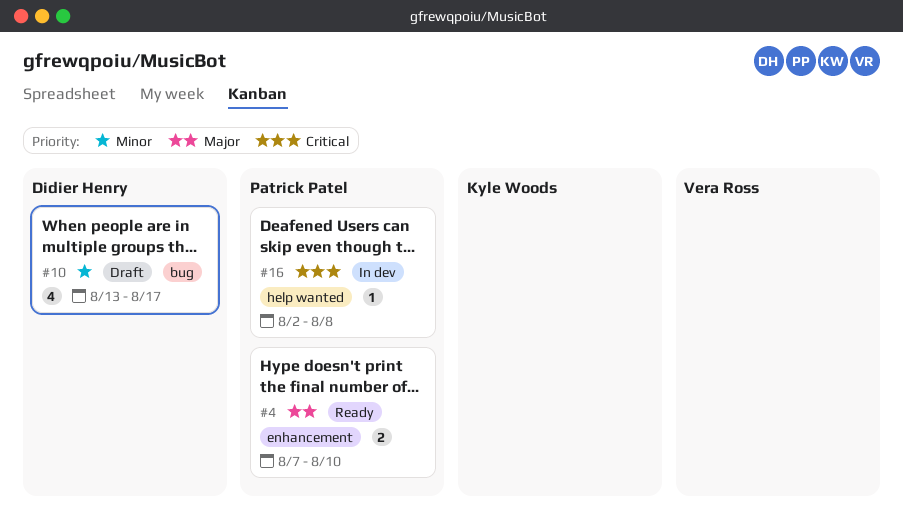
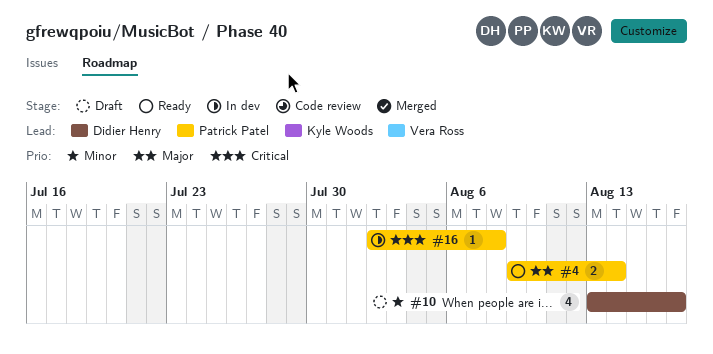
#4, start: Aug 7 -> Aug 9
#4, due: Aug 10 -> Aug 14

